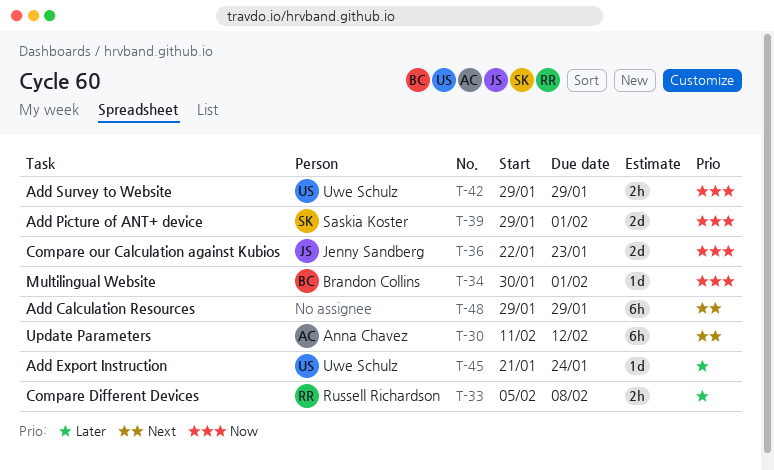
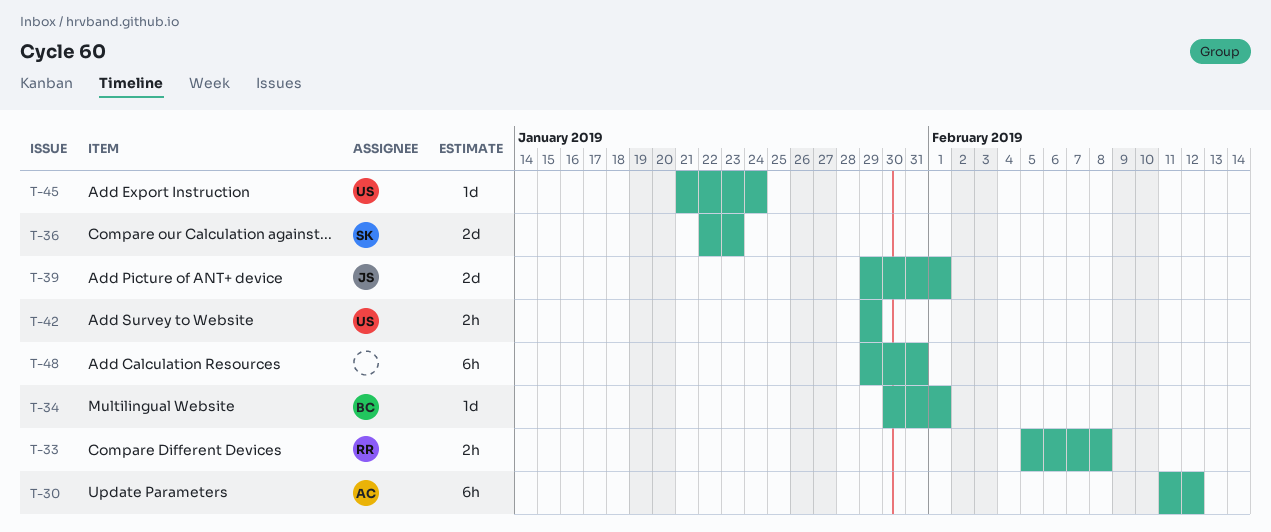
T-36, owner: Jenny Sandberg -> Saskia Koster
T-39, owner: Saskia Koster -> Jenny Sandberg
T-48, due: Jan 29 -> Jan 31

